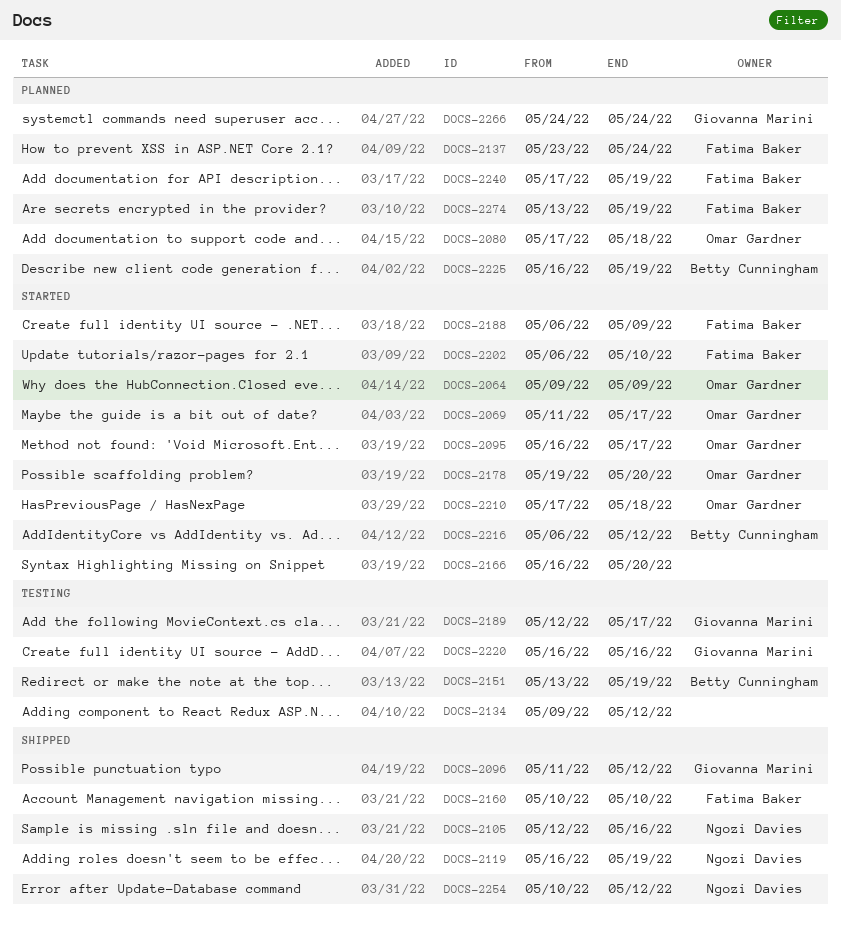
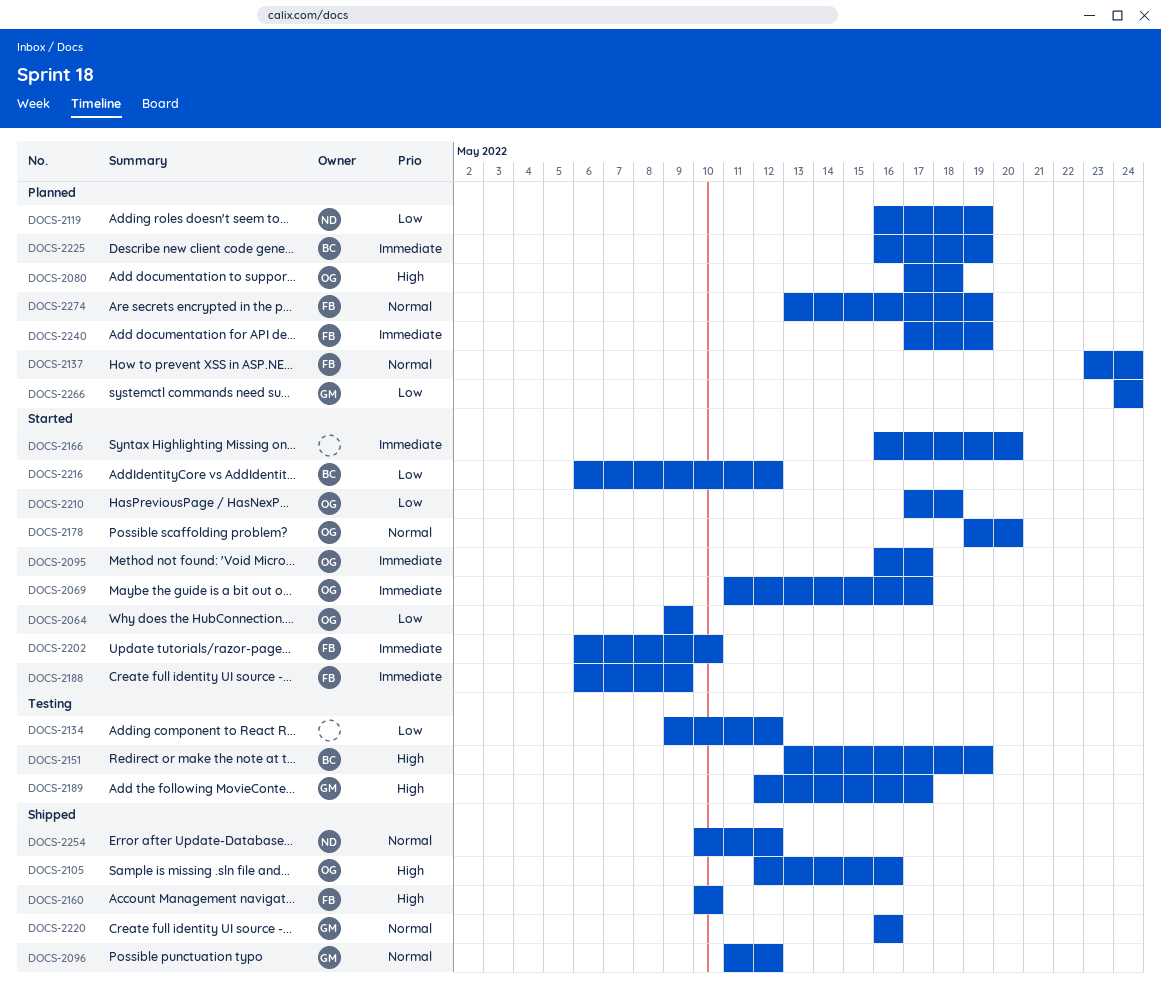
DOCS-2105, owner: Ngozi Davies -> Omar Gardner
DOCS-2119, status: Shipped -> Planned
DOCS-2220, status: Testing -> Shipped

